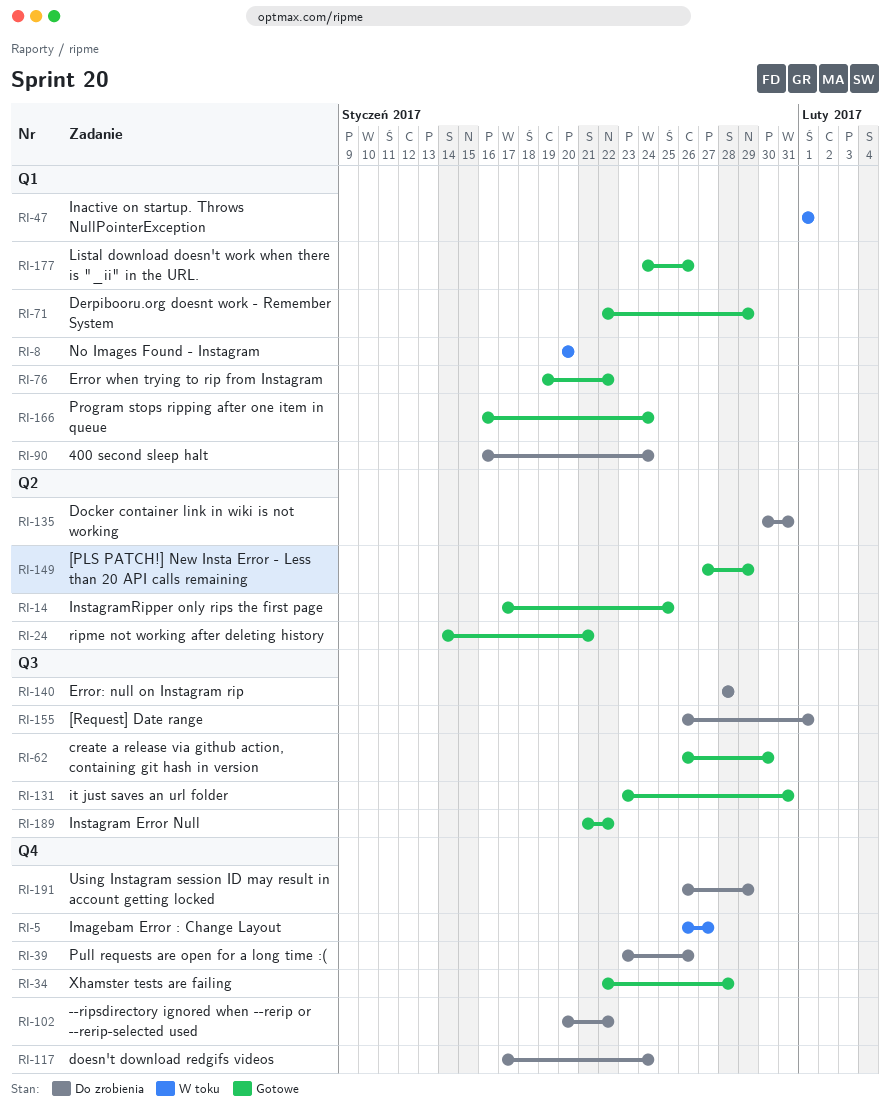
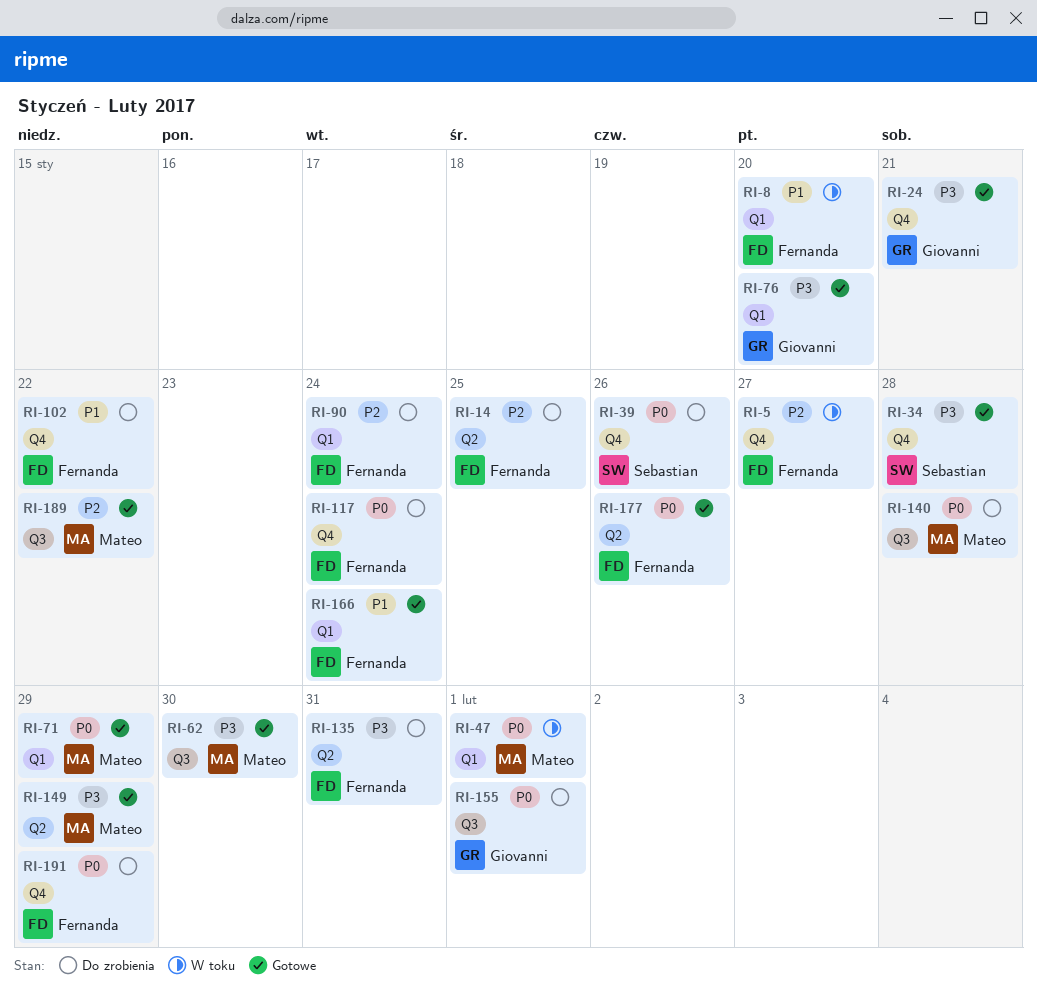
RI-14, status: Gotowe -> Do zrobienia
RI-24, label: Q2 -> Q4
RI-76, due: Jan 22 -> Jan 20
RI-131: present -> none
RI-177, label: Q1 -> Q2

